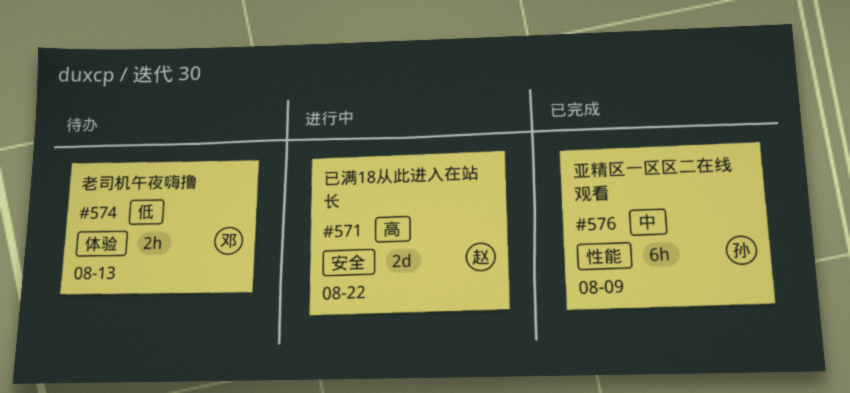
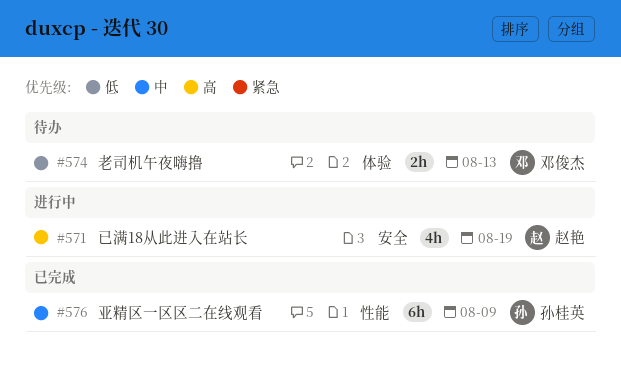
#571, estimate: 2d -> 4h
#571, due: Aug 22 -> Aug 19

